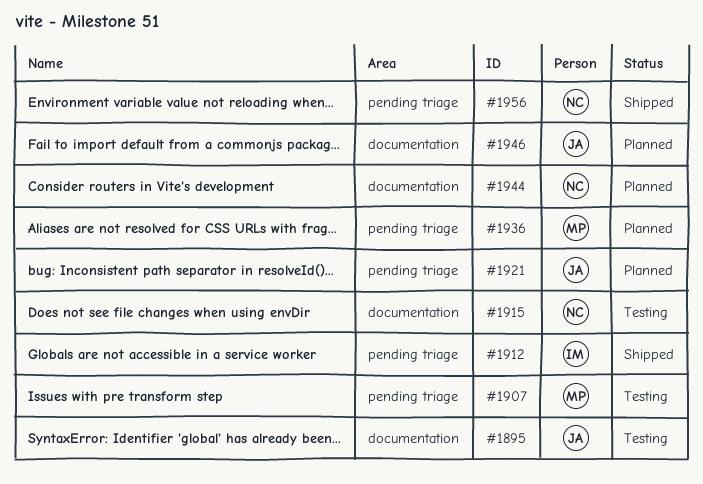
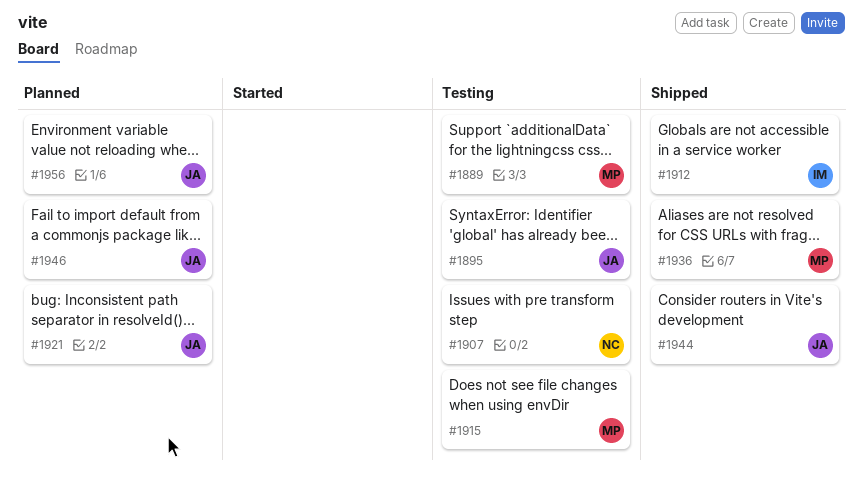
#1889: none -> present
#1907, owner: MP -> NC
#1915, owner: NC -> MP
#1936, status: Planned -> Shipped
#1944, status: Planned -> Shipped
#1944, owner: NC -> JA
#1956, status: Shipped -> Planned
#1956, owner: NC -> JA

